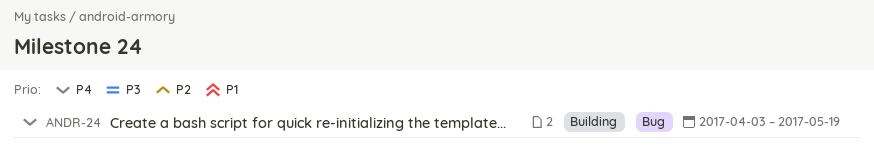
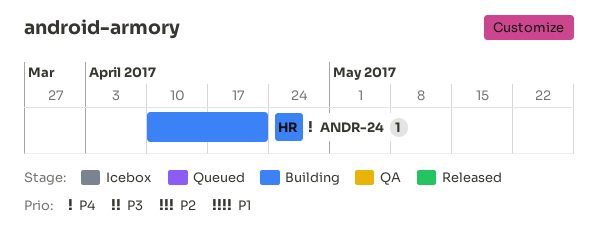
ANDR-24, start: Apr 3 -> Apr 10
ANDR-24, due: May 19 -> Apr 21

